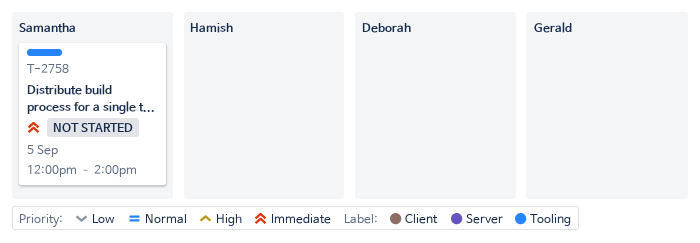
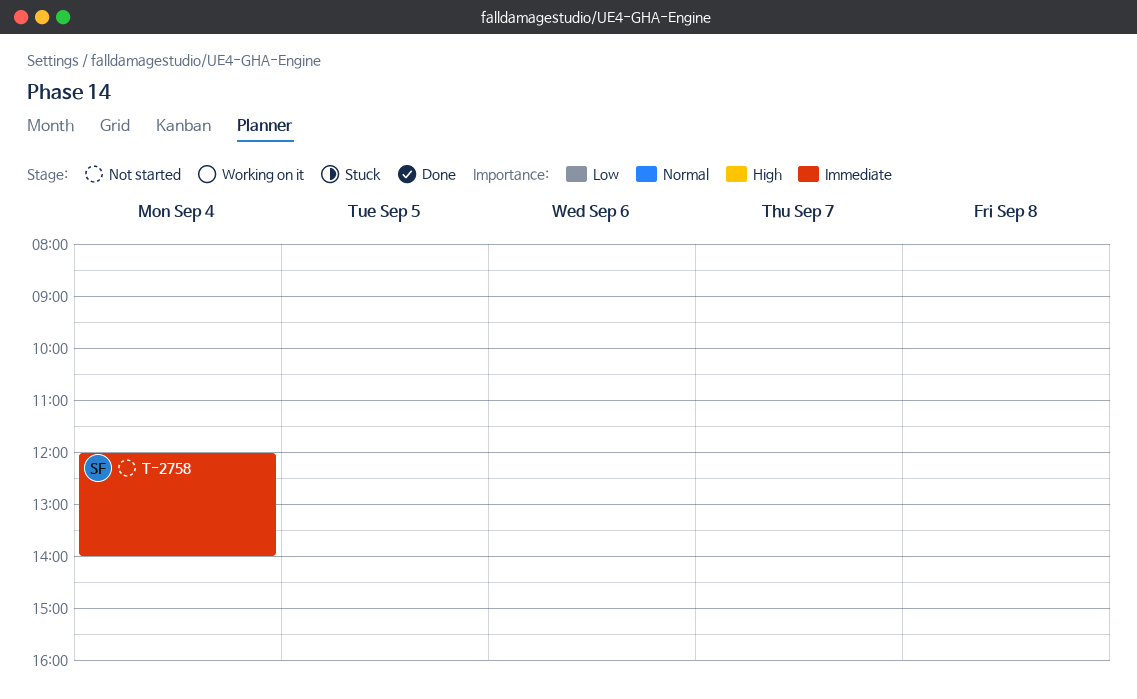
T-2758, day: Sep 5 -> Sep 4

